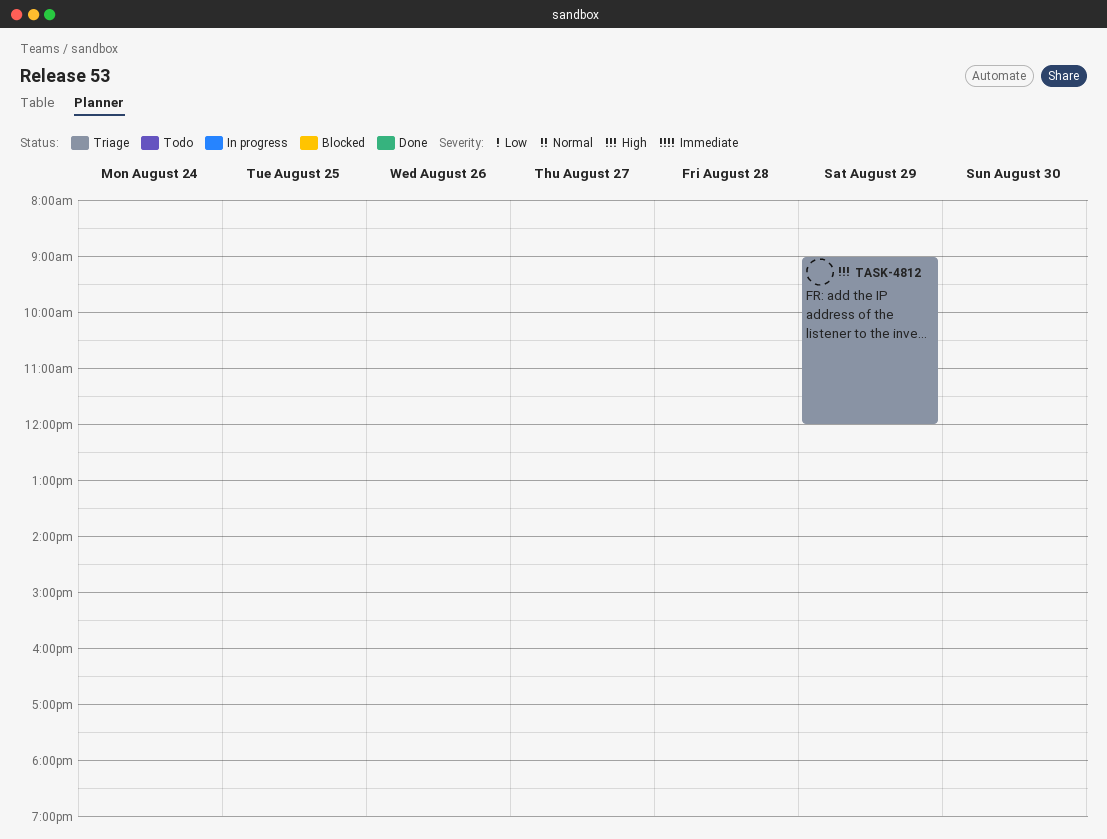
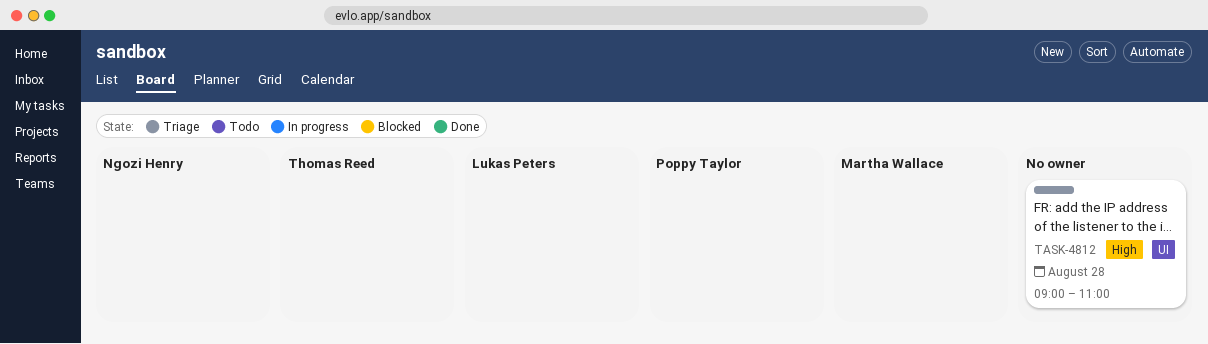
TASK-4812, day: Aug 29 -> Aug 28
TASK-4812, ends: 12:00 -> 11:00

